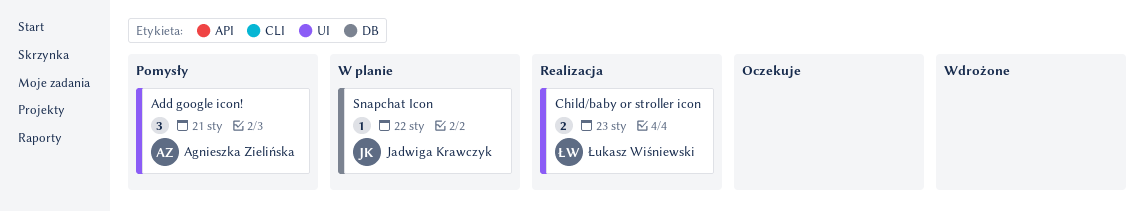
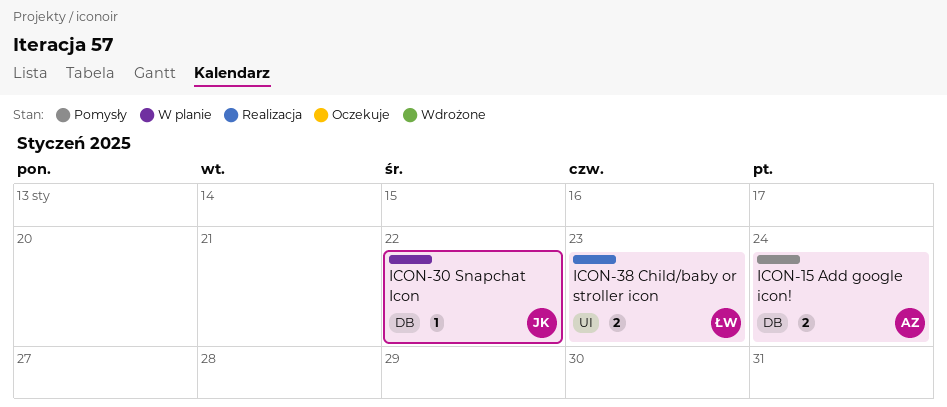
Add google icon!, label: UI -> DB
Add google icon!, estimate: 3 -> 2
Add google icon!, due: Jan 21 -> Jan 24

